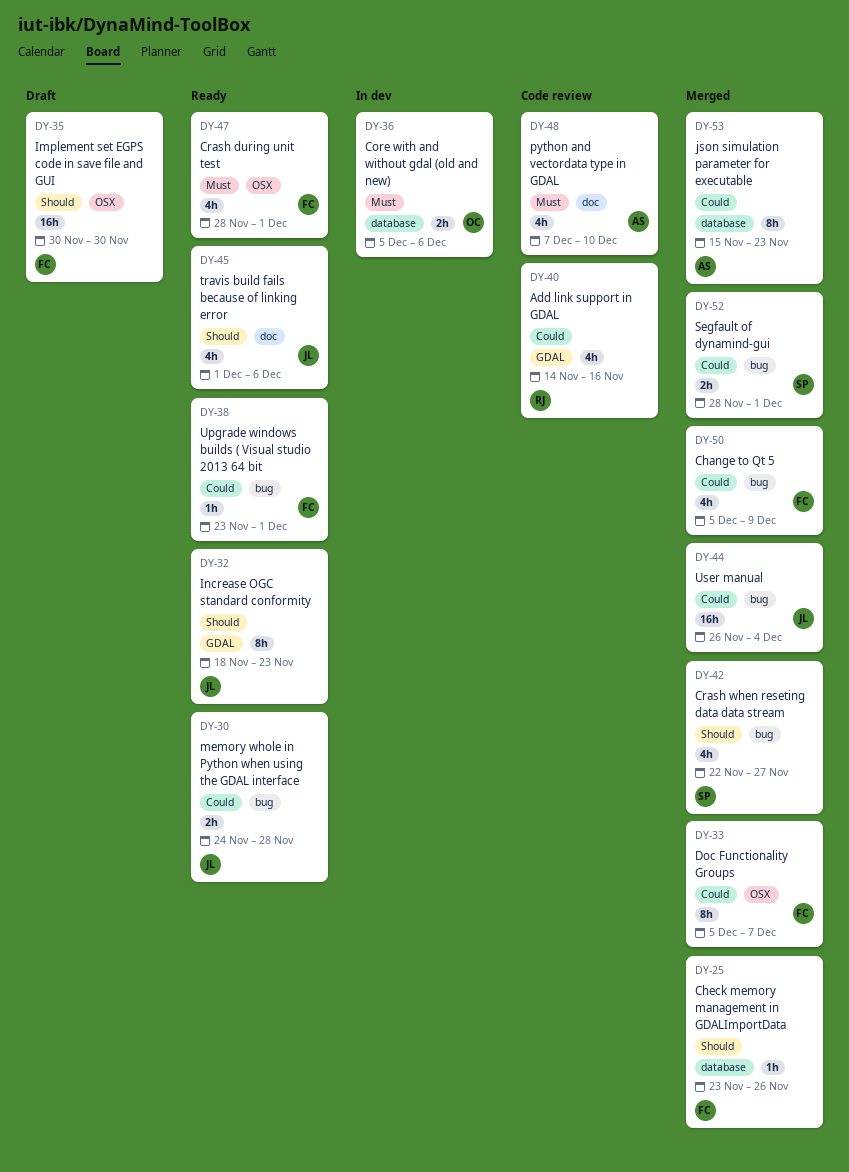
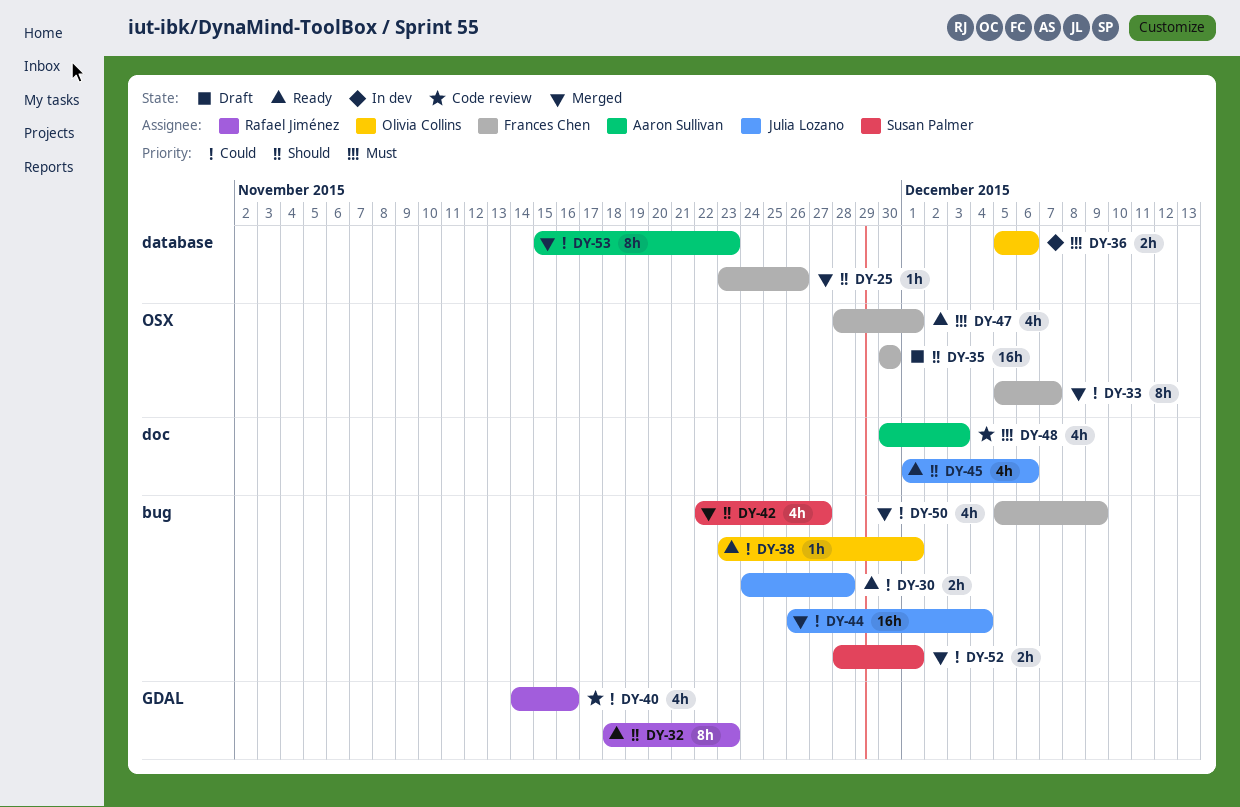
DY-32, owner: Julia Lozano -> Rafael Jiménez
DY-38, owner: Frances Chen -> Olivia Collins
DY-48, start: Dec 7 -> Nov 30
DY-48, due: Dec 10 -> Dec 3

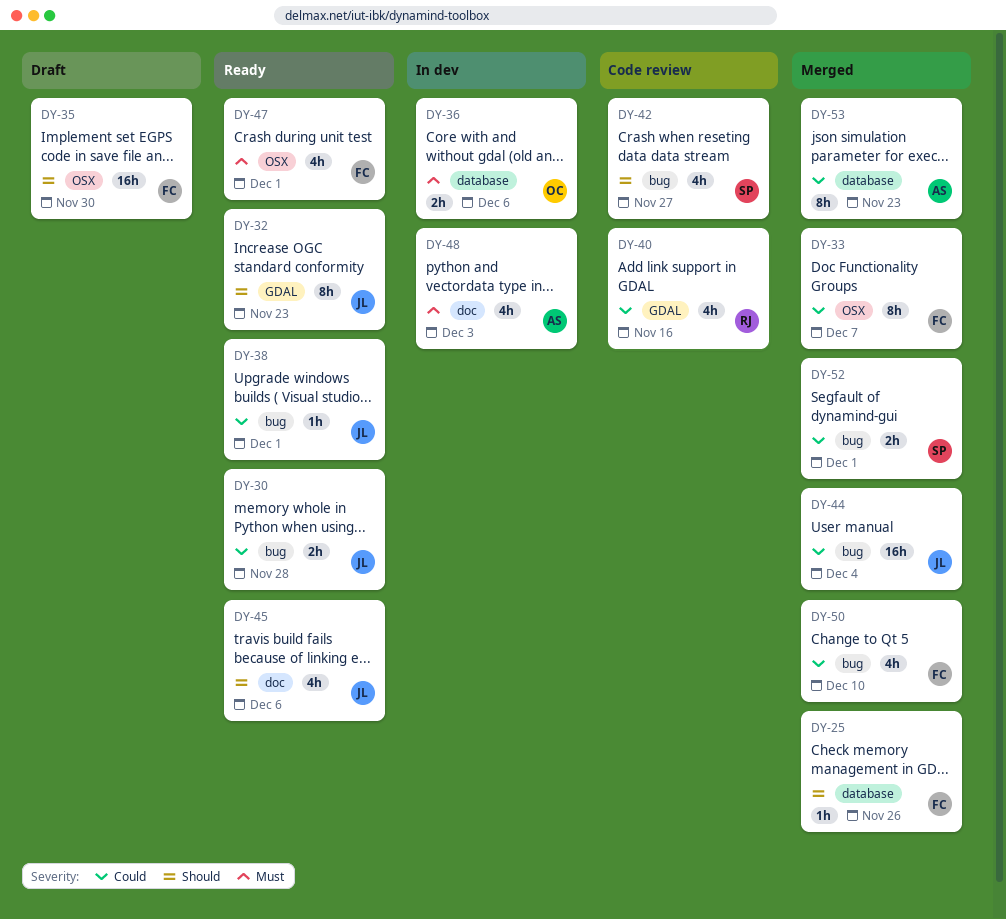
DY-32, owner: Rafael Jiménez -> Julia Lozano
DY-38, owner: Olivia Collins -> Julia Lozano
DY-42, status: Merged -> Code review
DY-48, status: Code review -> In dev
DY-50, due: Dec 9 -> Dec 10

